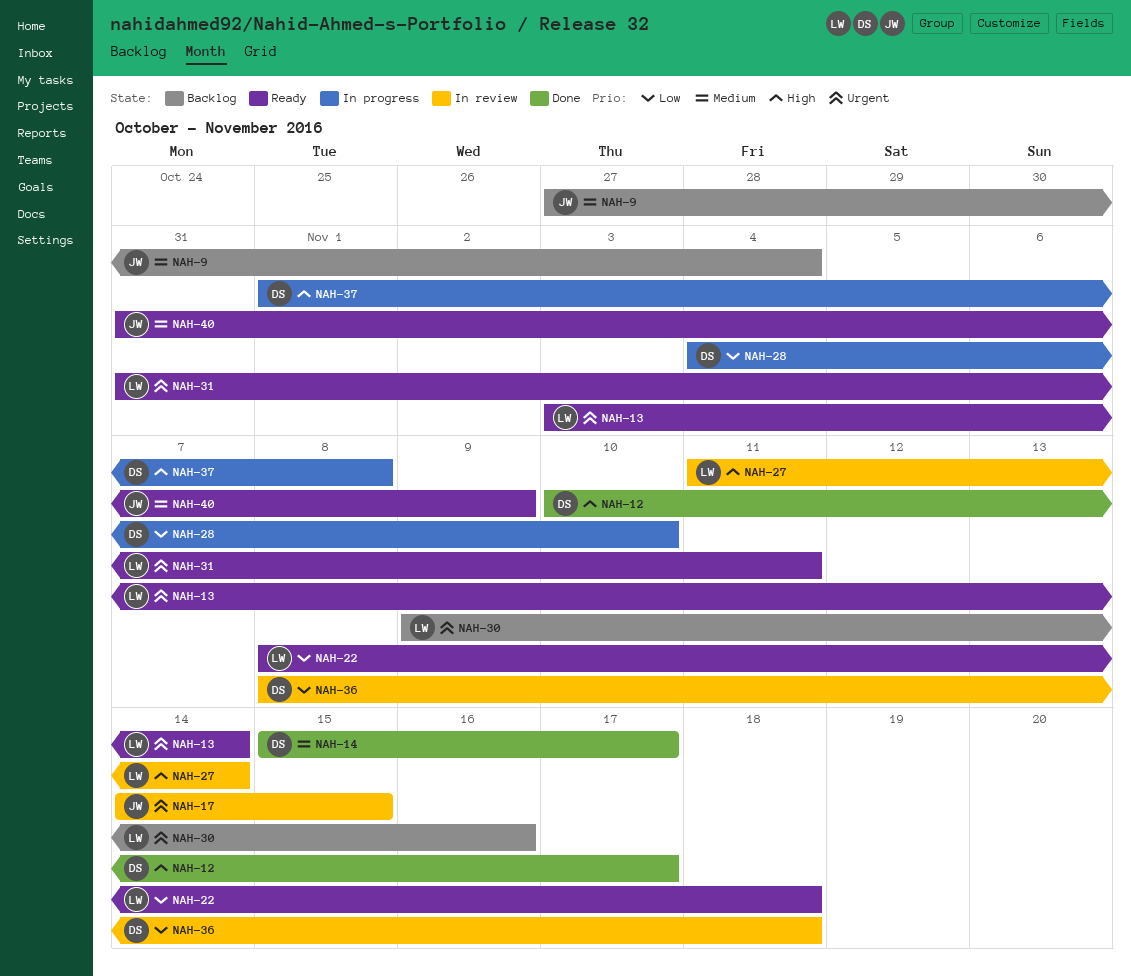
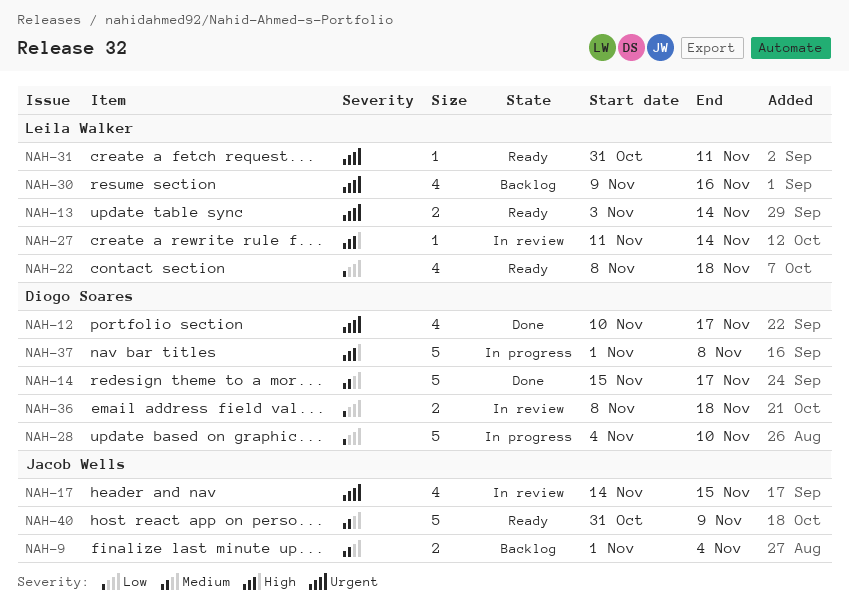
NAH-9, start: Oct 27 -> Nov 1
NAH-12, priority: High -> Urgent

